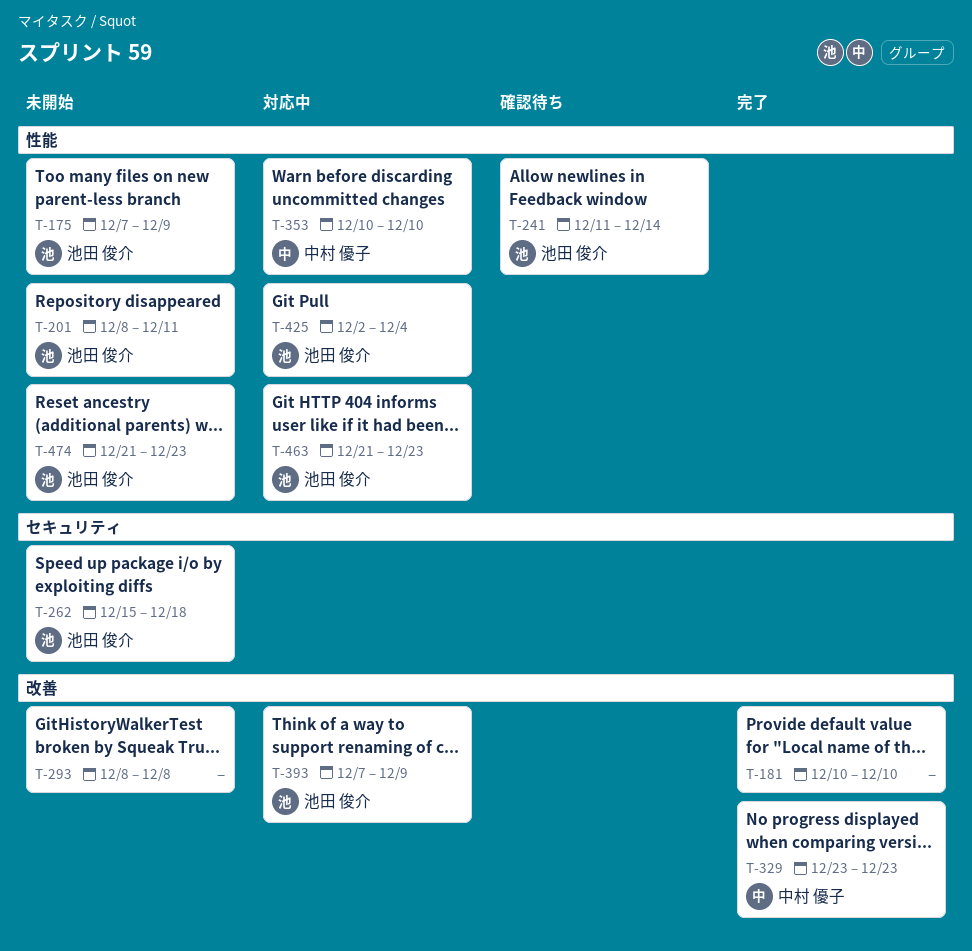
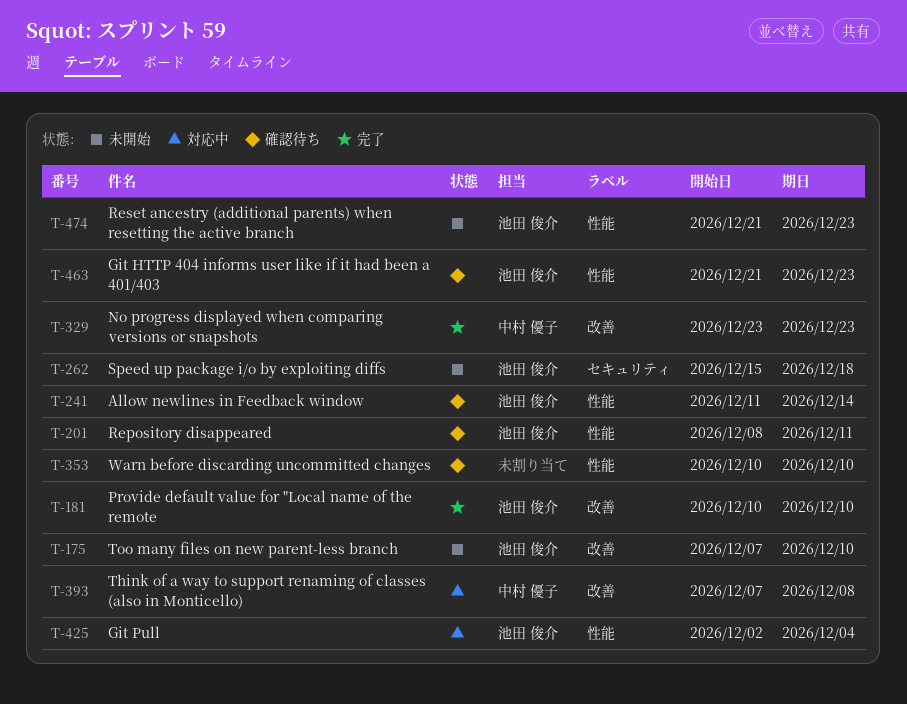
T-175, label: 性能 -> 改善
T-175, due: Dec 9 -> Dec 10
T-181, owner: none -> 池田 俊介
T-201, status: 未開始 -> 確認待ち
T-293: present -> none
T-353, status: 対応中 -> 確認待ち
T-353, owner: 中村 優子 -> none
T-393, owner: 池田 俊介 -> 中村 優子
T-393, due: Dec 9 -> Dec 8
T-463, status: 対応中 -> 確認待ち

